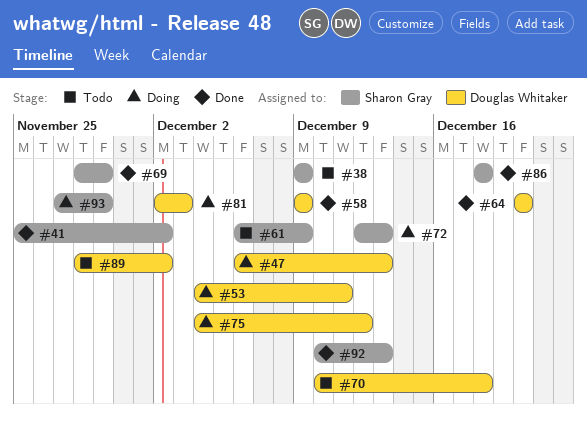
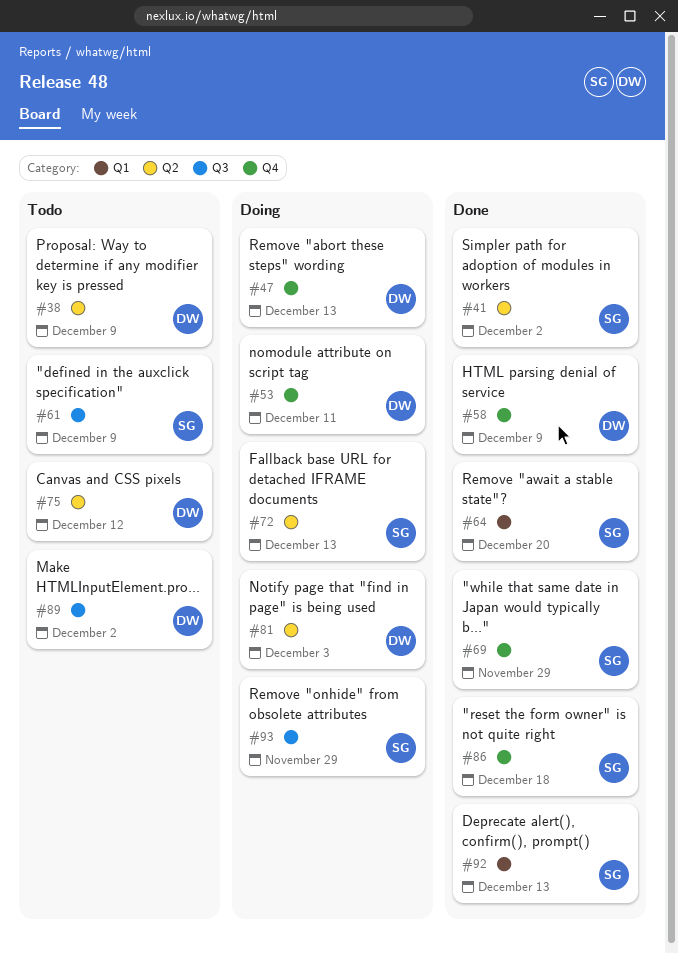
#38, owner: Sharon Gray -> Douglas Whitaker
#64, owner: Douglas Whitaker -> Sharon Gray
#70: present -> none
#75, status: Doing -> Todo

